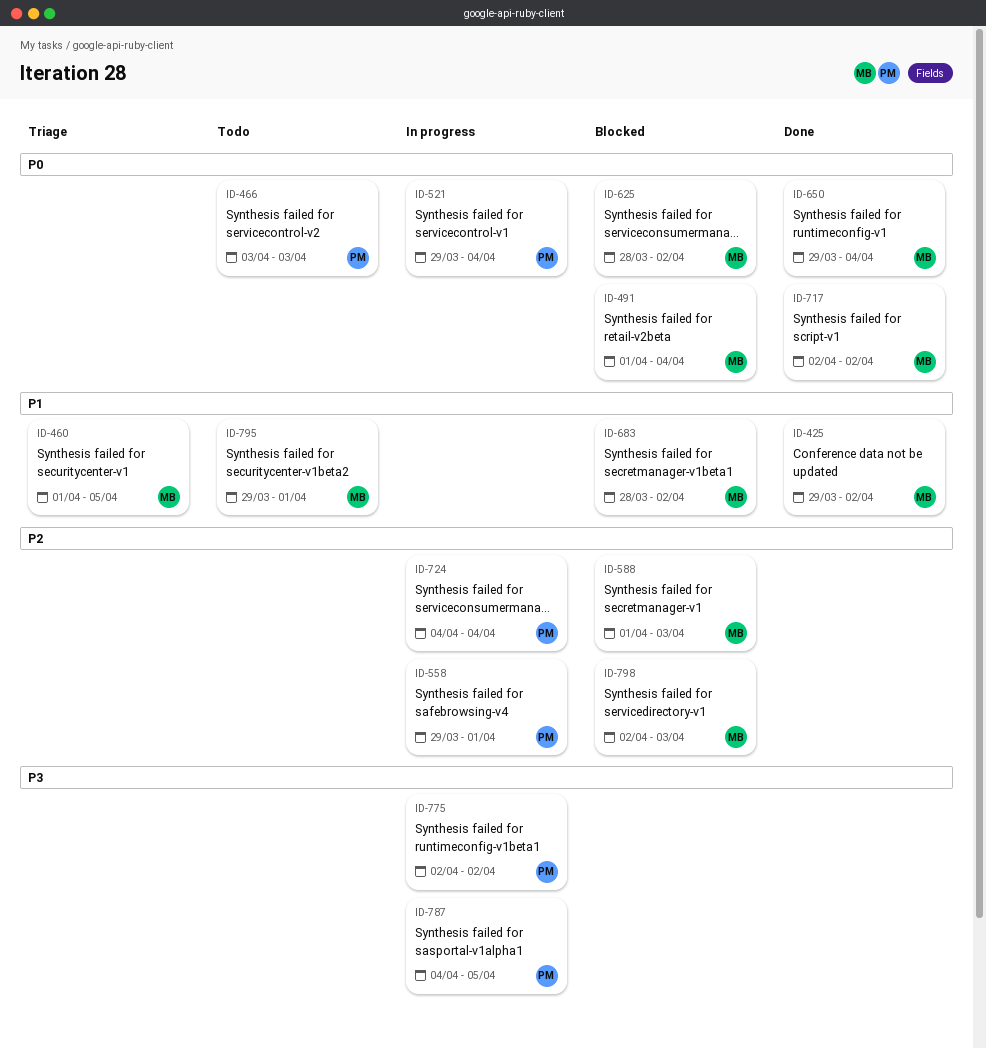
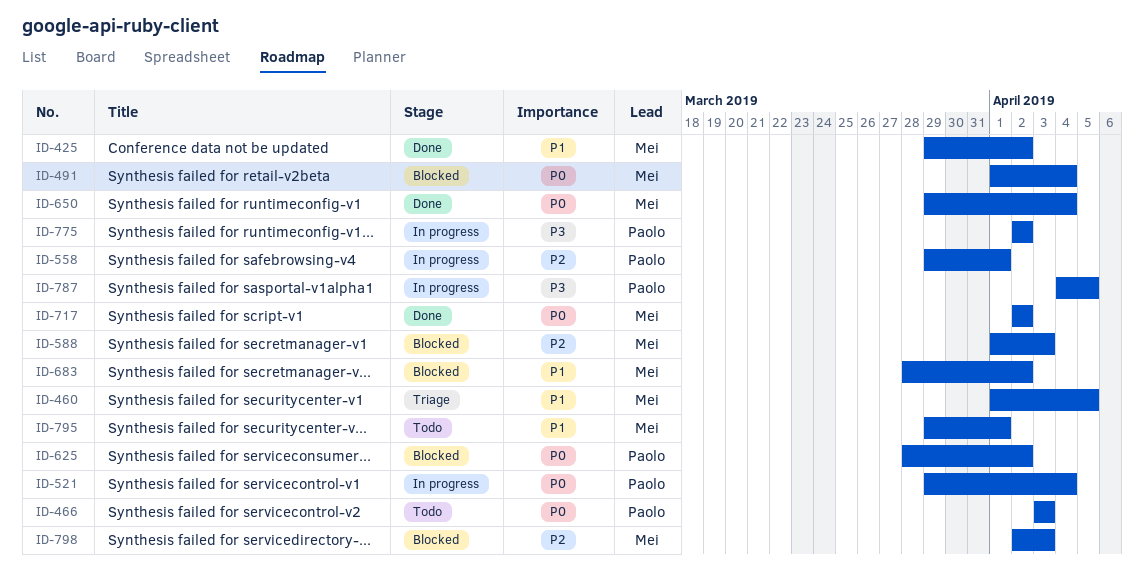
ID-625, owner: Mei -> Paolo
ID-724: present -> none

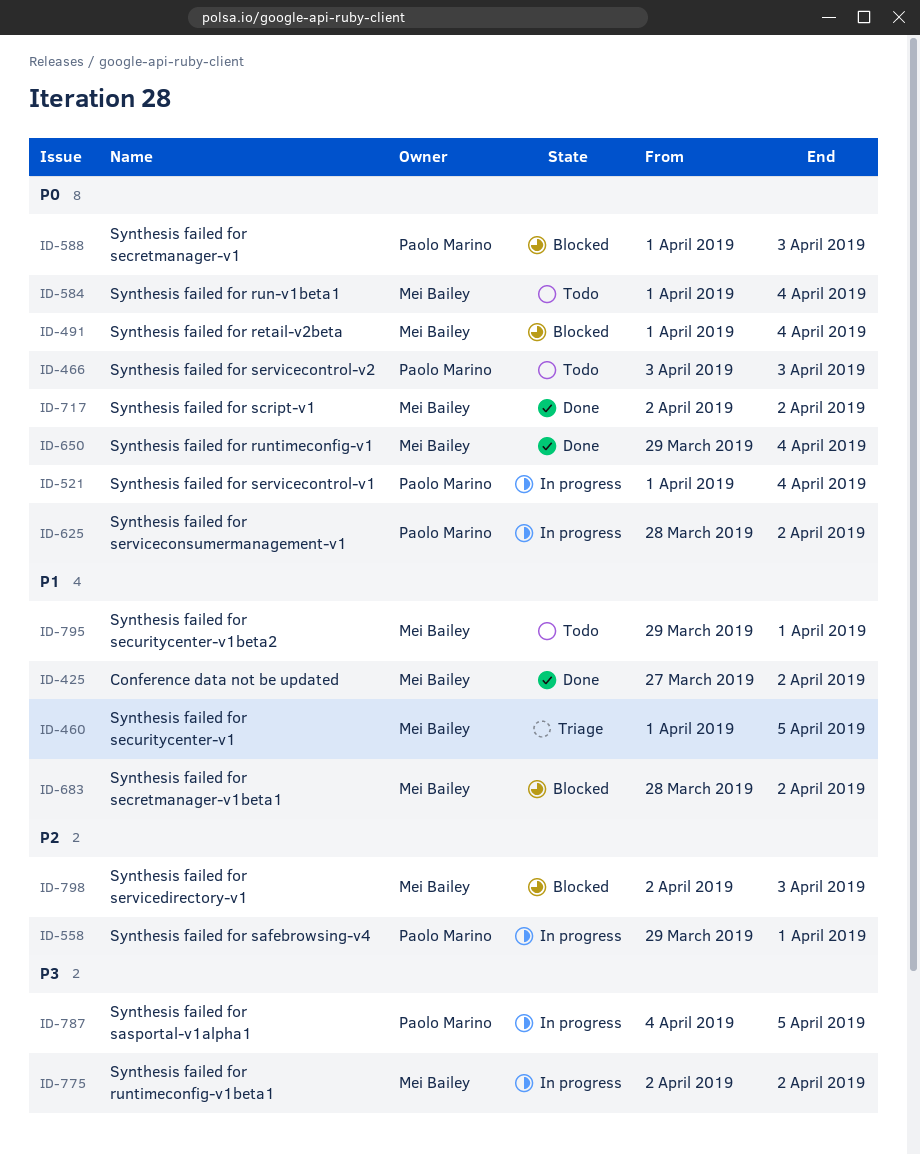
ID-425, start: Mar 29 -> Mar 27
ID-521, start: Mar 29 -> Apr 1
ID-584: none -> present
ID-588, owner: Mei Bailey -> Paolo Marino
ID-588, priority: P2 -> P0
ID-625, status: Blocked -> In progress
ID-775, owner: Paolo Marino -> Mei Bailey

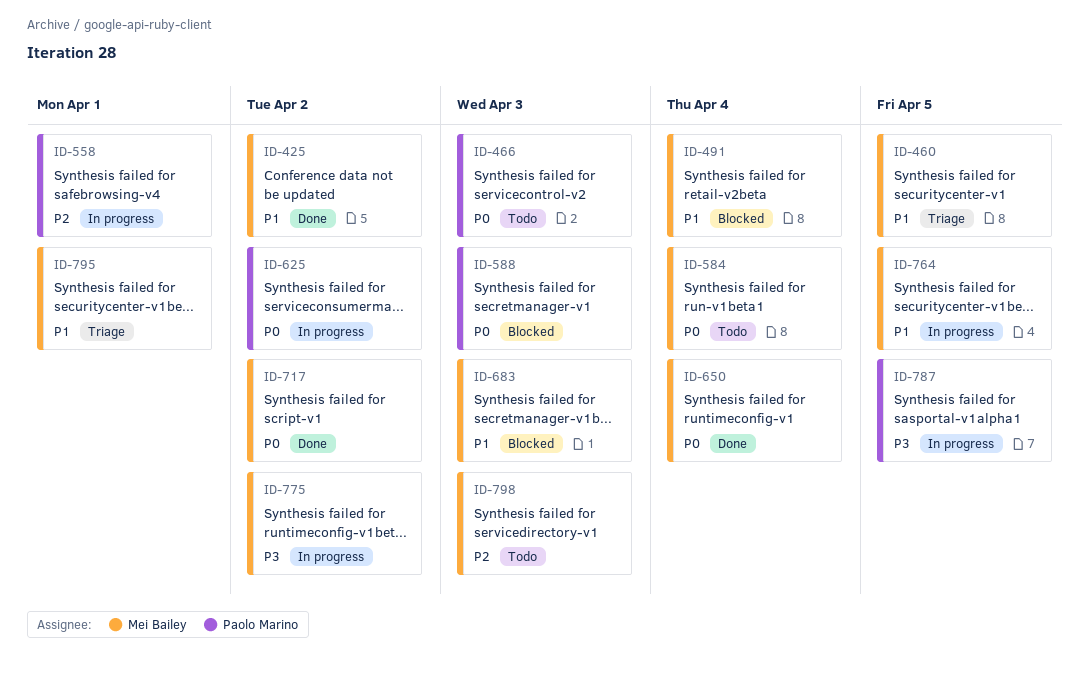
ID-491, priority: P0 -> P1
ID-521: present -> none
ID-683, due: Apr 2 -> Apr 3
ID-764: none -> present
ID-795, status: Todo -> Triage
ID-798, status: Blocked -> Todo

